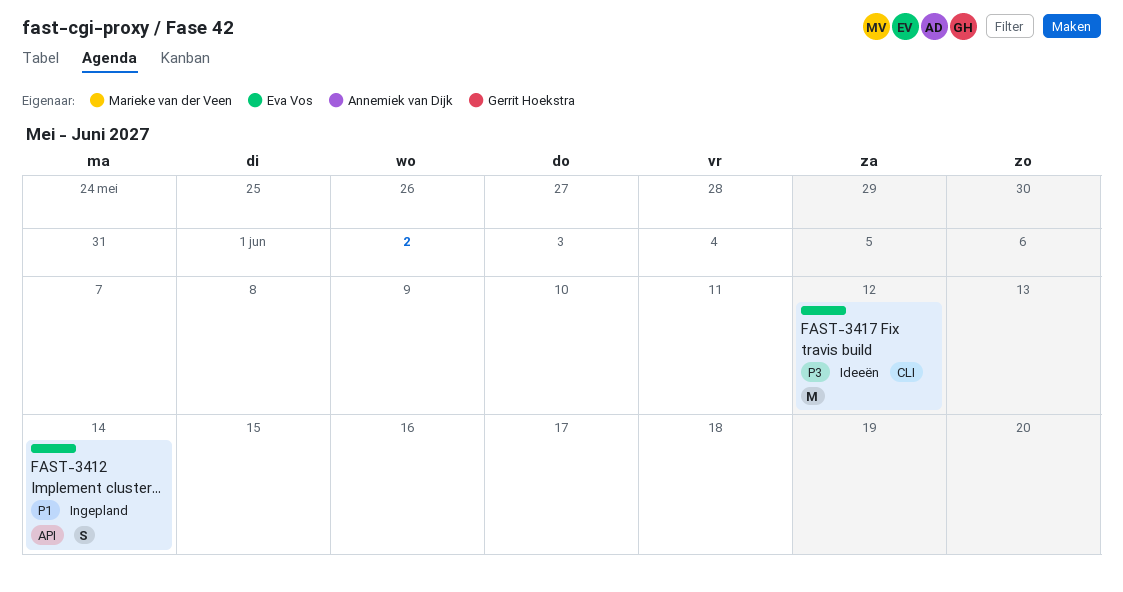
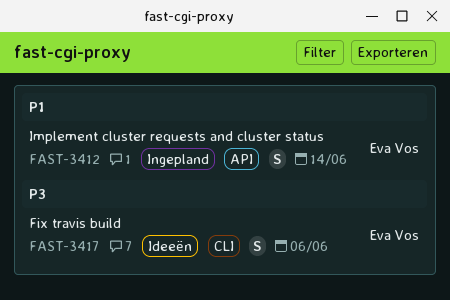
FAST-3417, estimate: M -> S
FAST-3417, due: Jun 12 -> Jun 6

